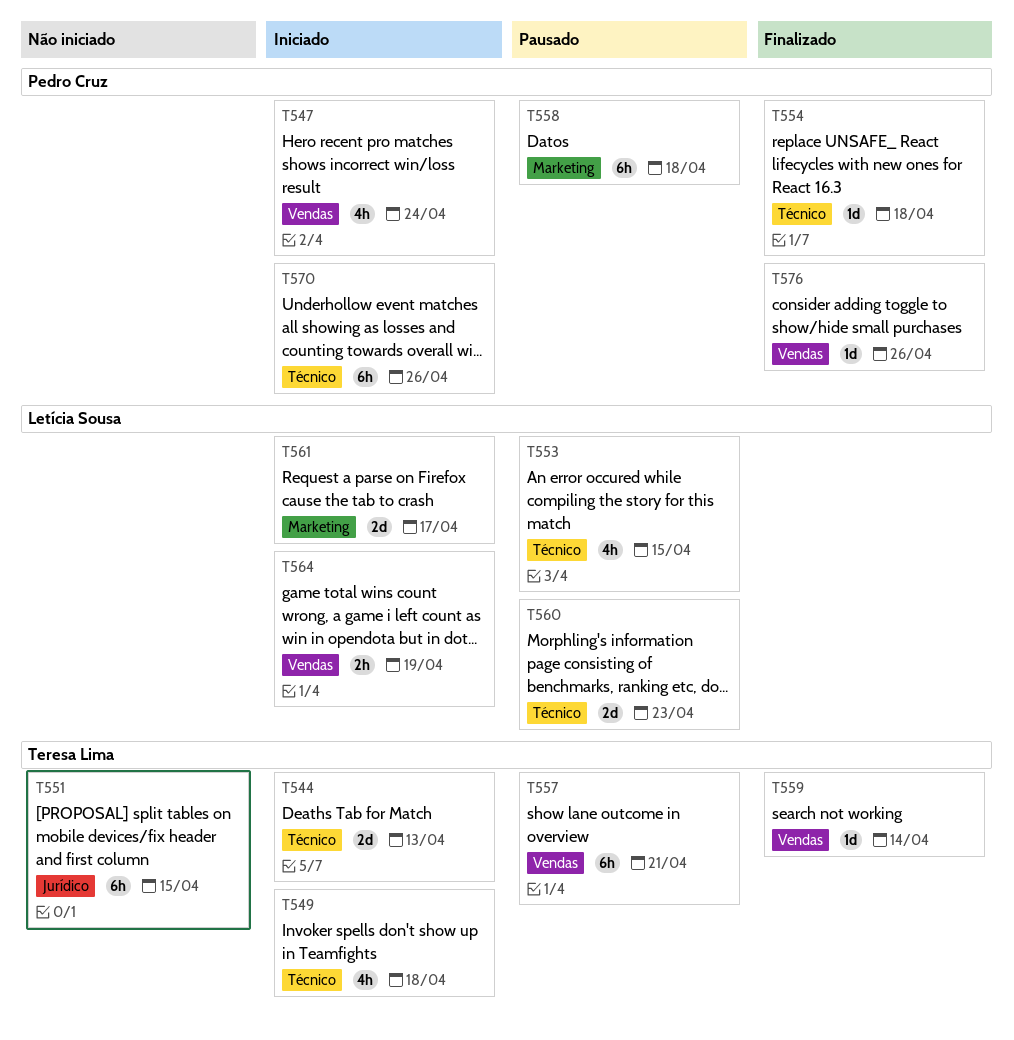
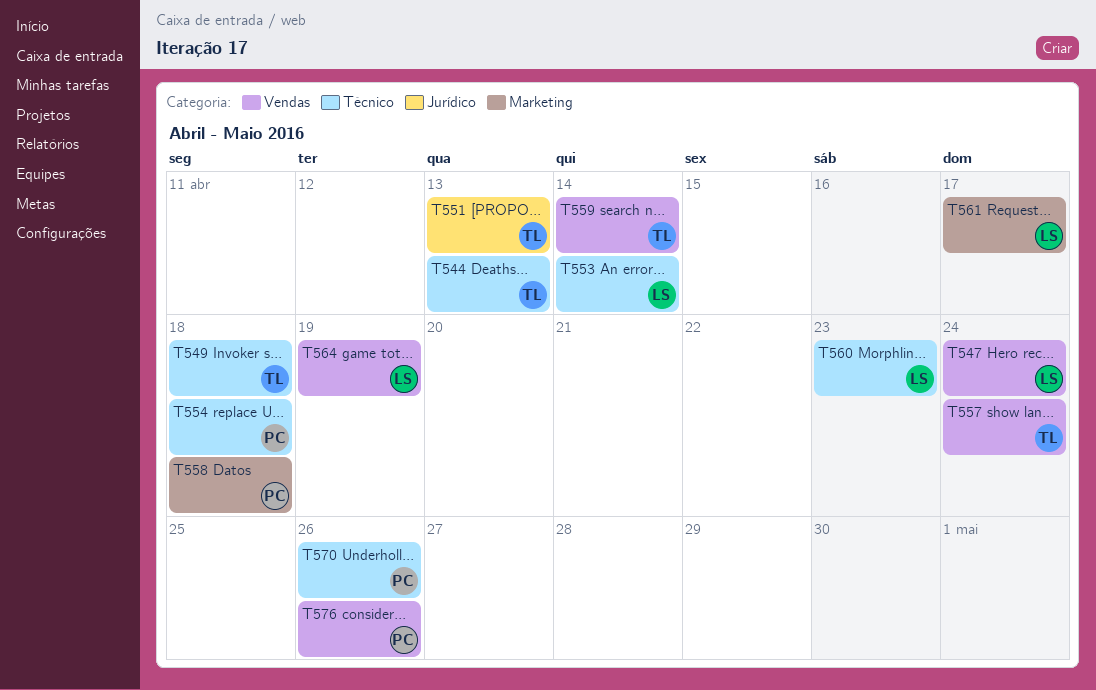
T547, owner: Pedro Cruz -> Letícia Sousa
T551, due: Apr 15 -> Apr 13
T553, due: Apr 15 -> Apr 14
T557, due: Apr 21 -> Apr 24

